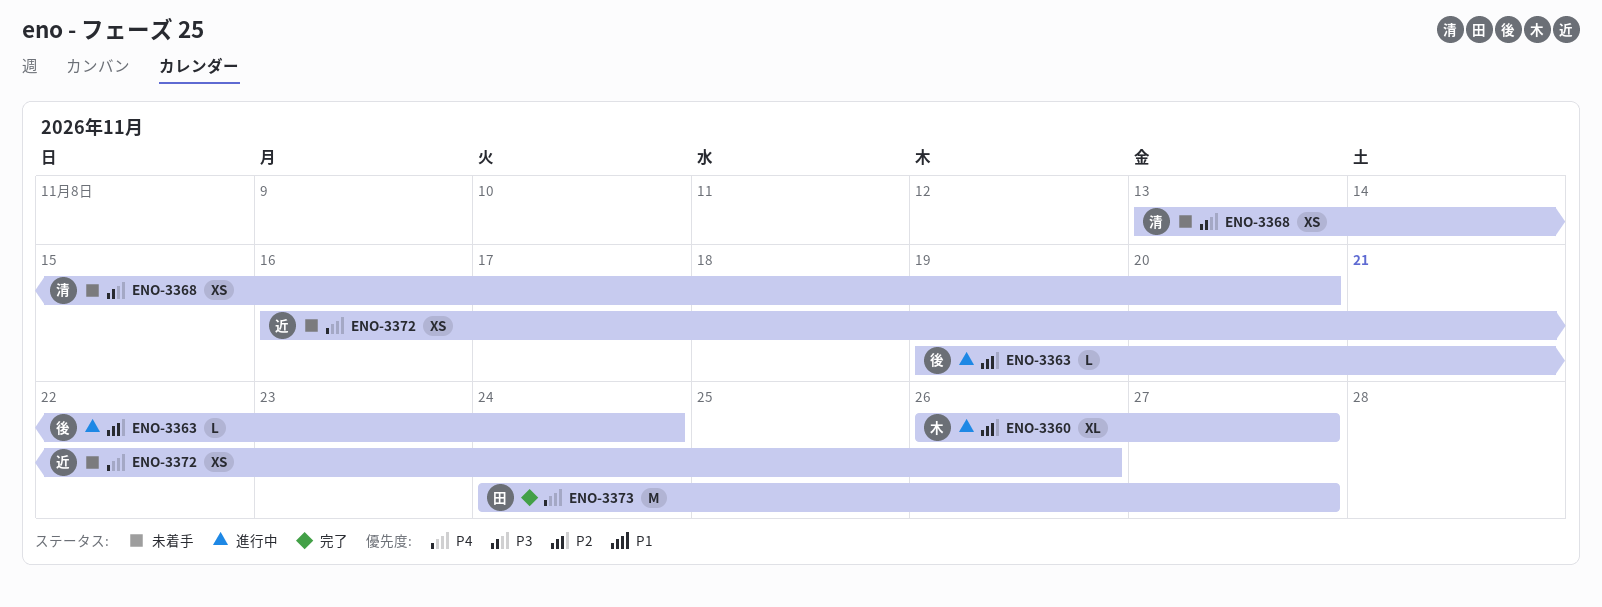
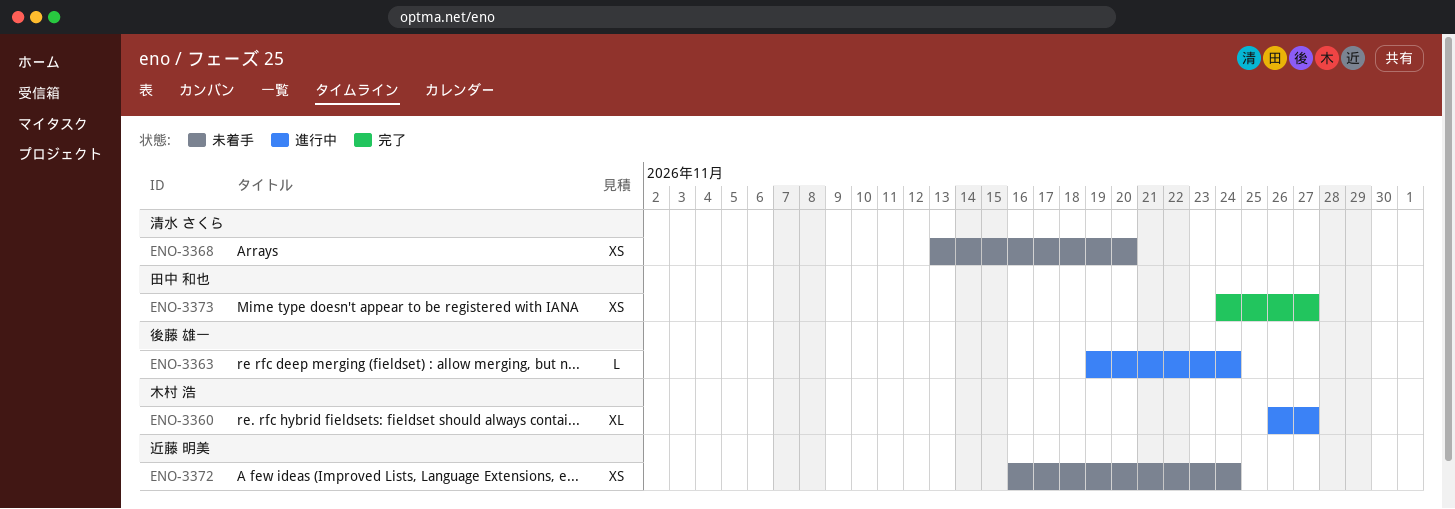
ENO-3372, due: Nov 26 -> Nov 24
ENO-3373, estimate: M -> XS

